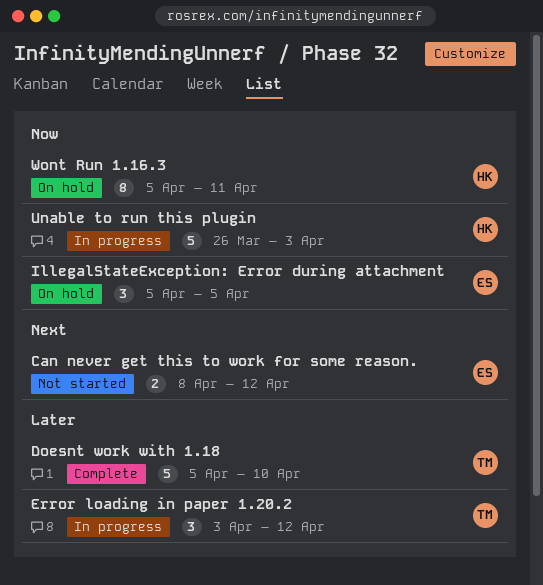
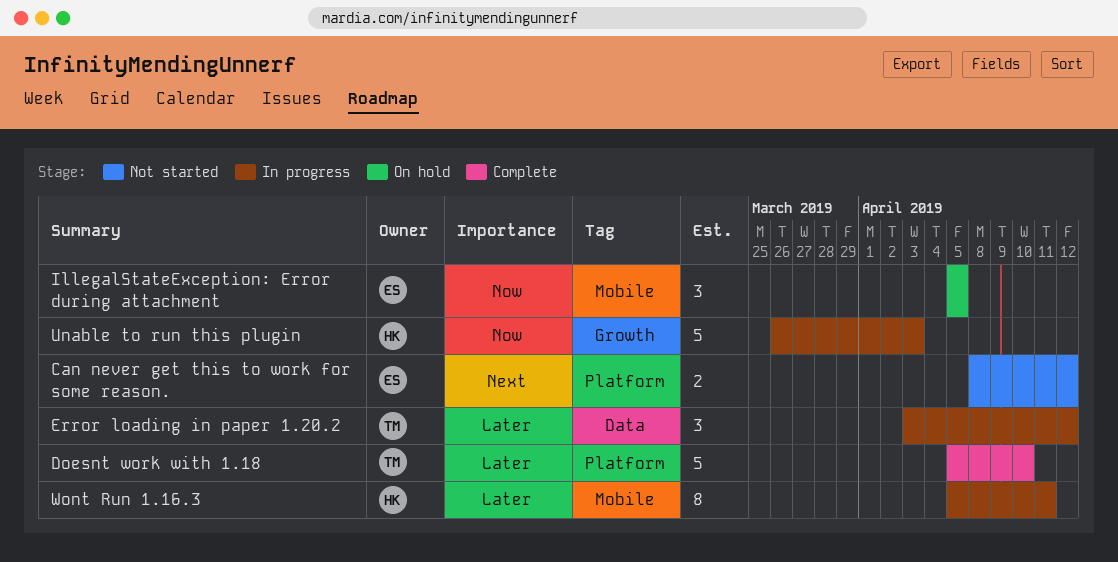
Wont Run 1.16.3, status: On hold -> In progress
Wont Run 1.16.3, priority: Now -> Later

